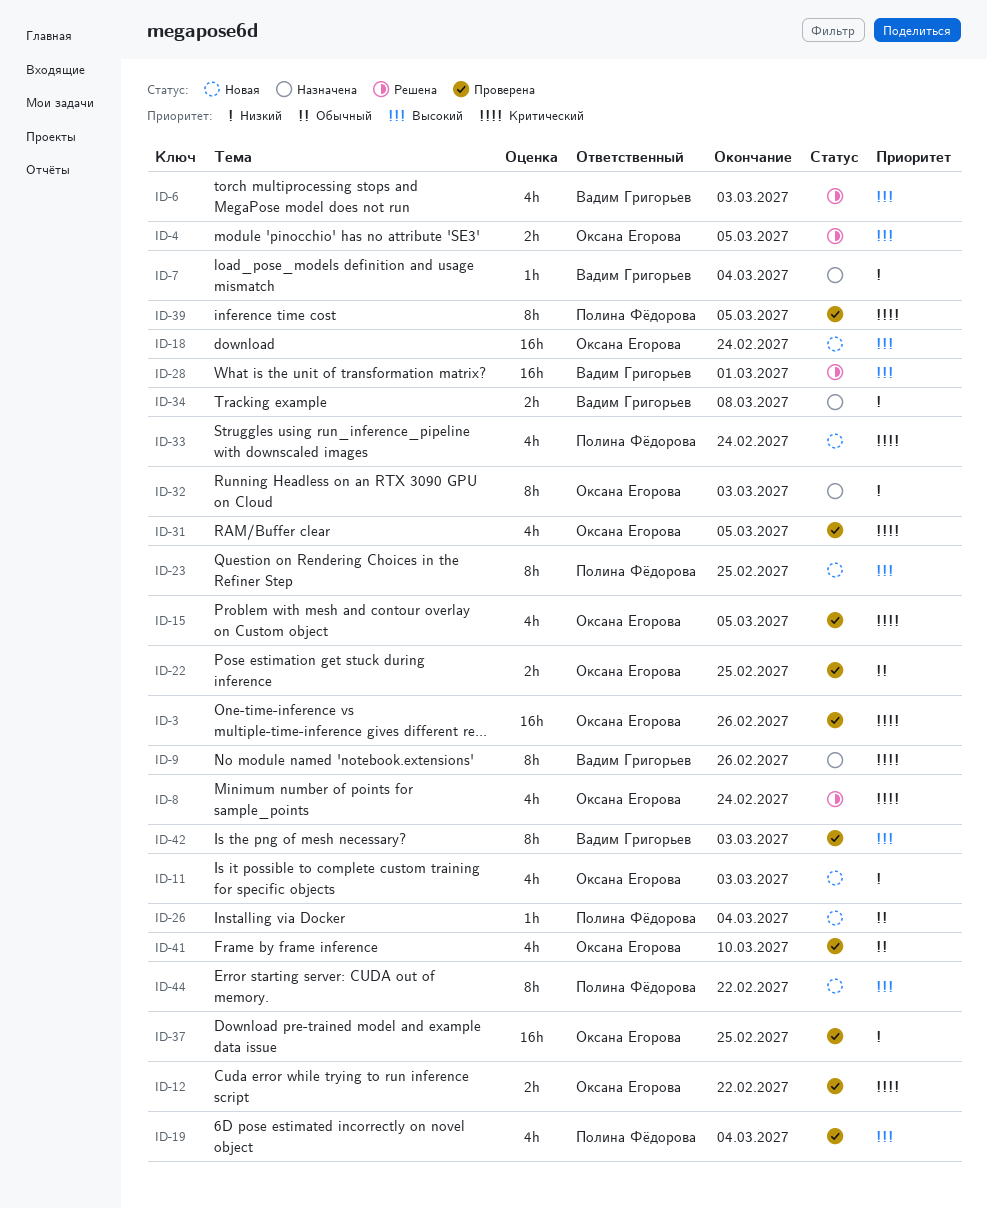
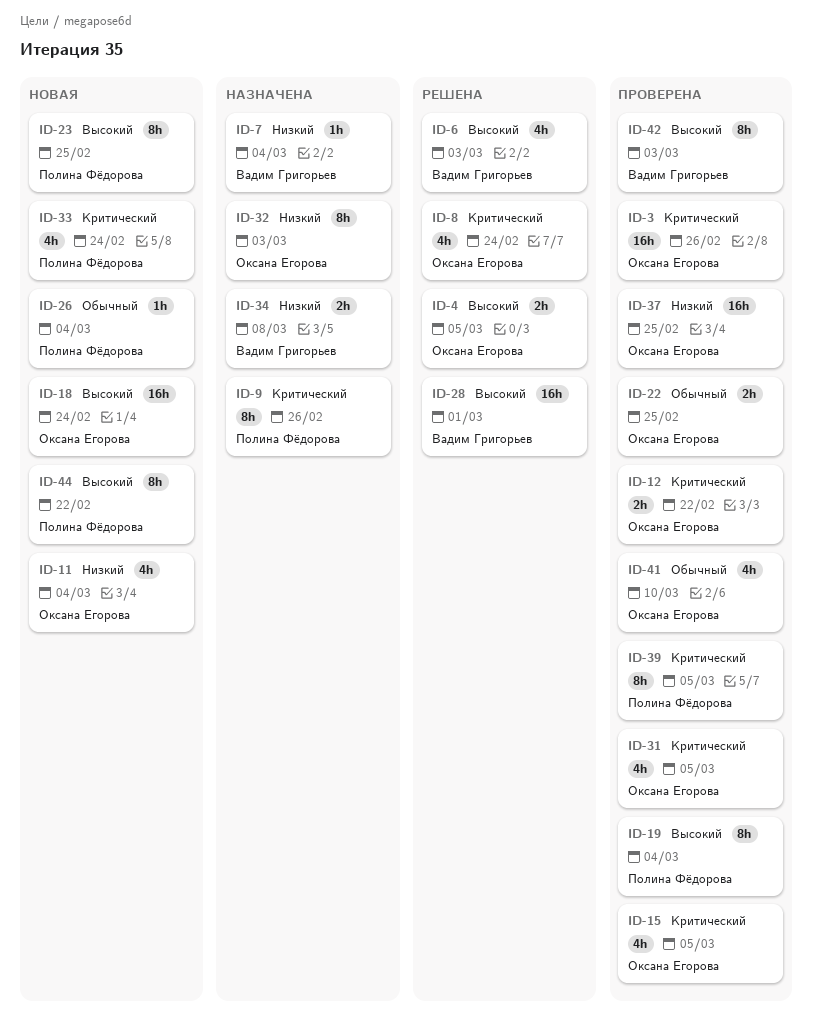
ID-9, owner: Вадим Григорьев -> Полина Фёдорова
ID-11, due: Mar 3 -> Mar 4
ID-19, estimate: 4h -> 8h

